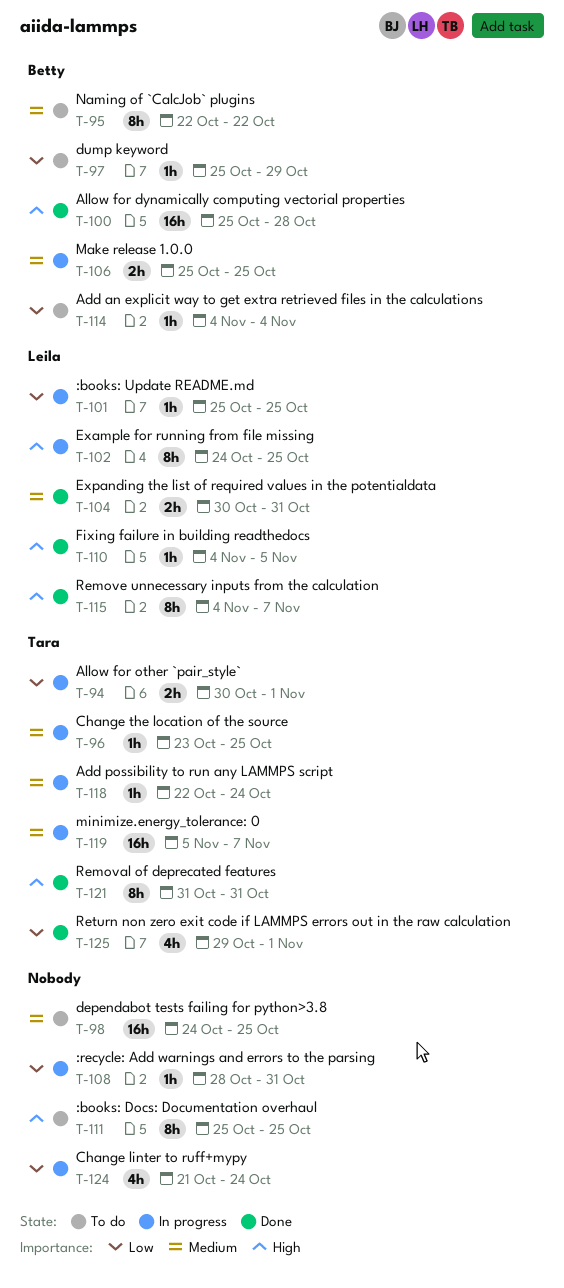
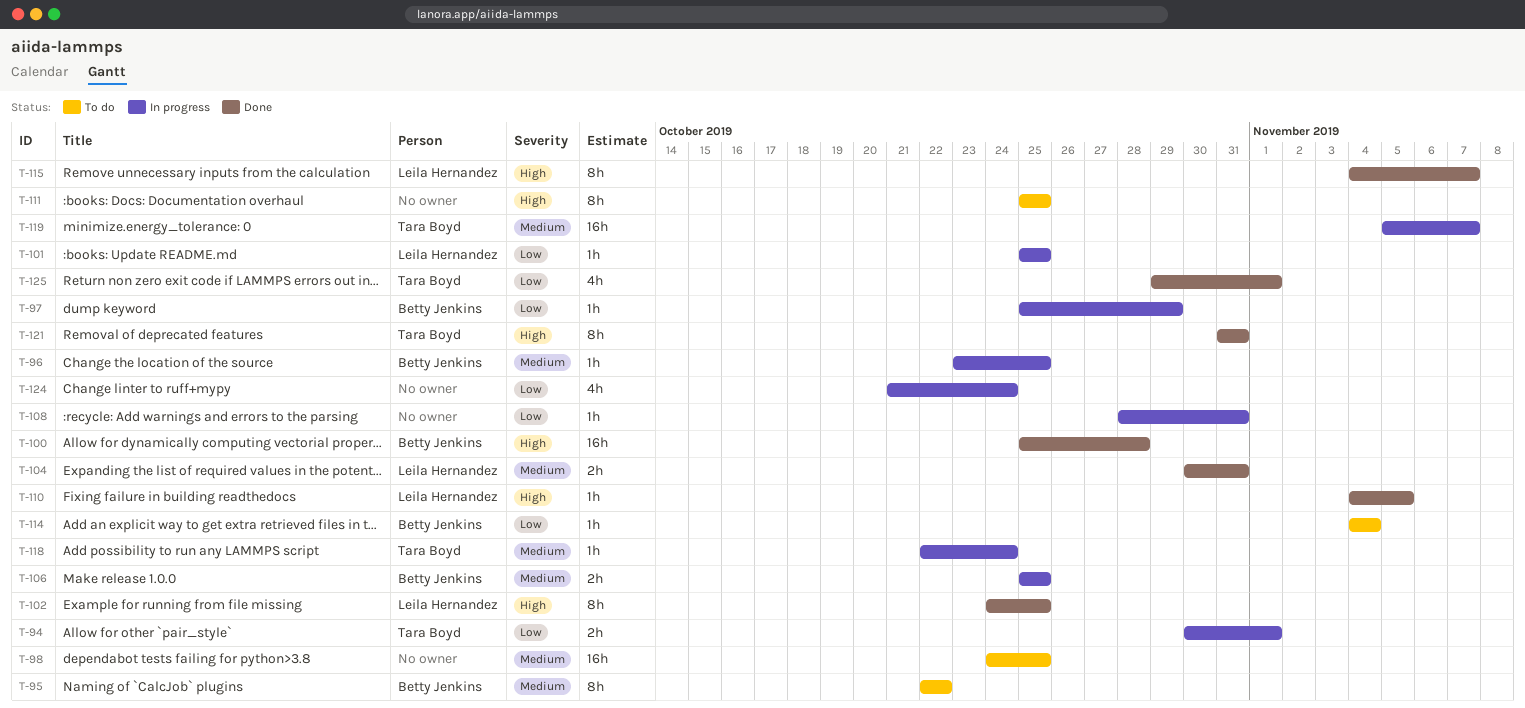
T-96, owner: Tara Boyd -> Betty Jenkins
T-97, status: To do -> In progress
T-102, status: In progress -> Done

